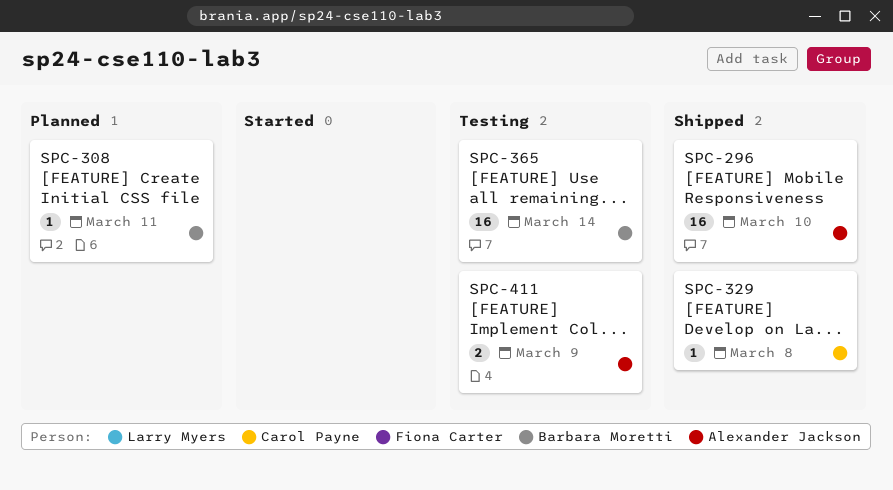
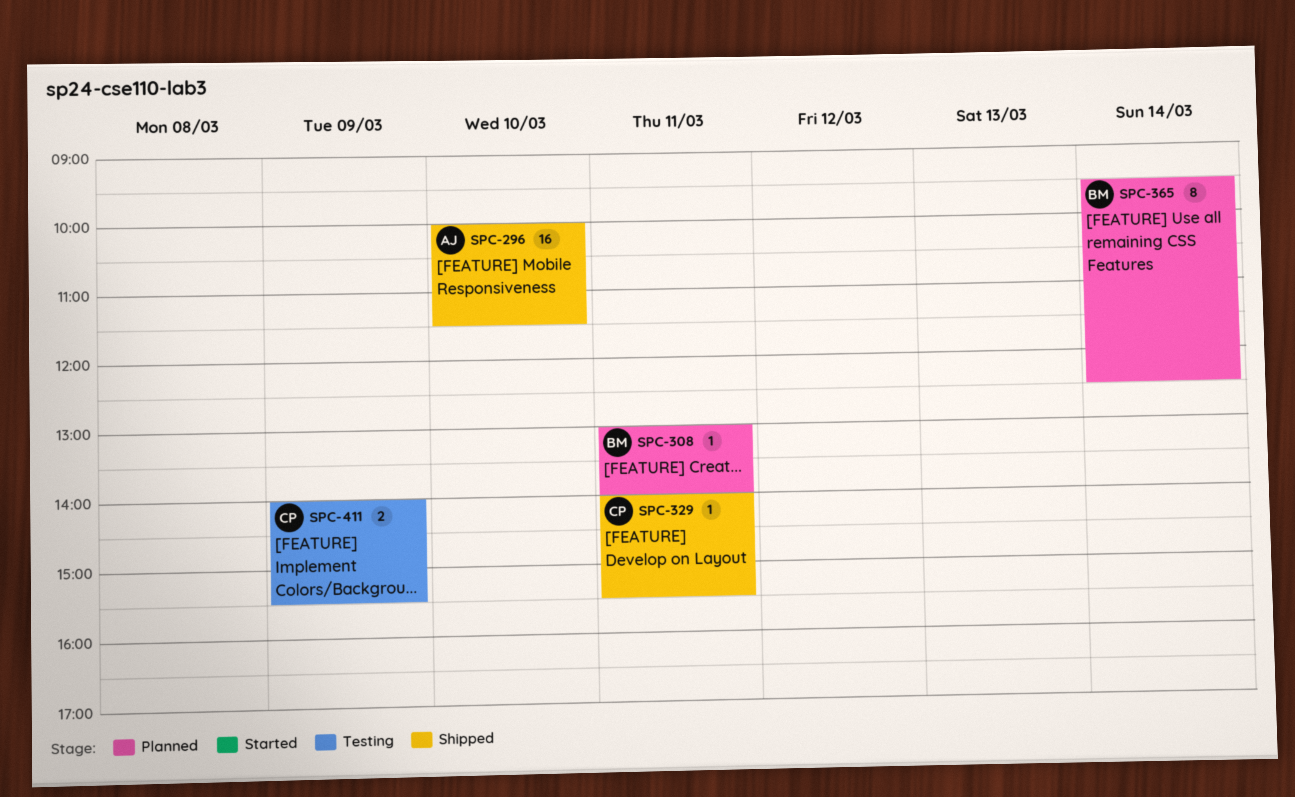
SPC-329, day: Mar 8 -> Mar 11
SPC-365, status: Testing -> Planned
SPC-365, estimate: 16 -> 8
SPC-411, owner: Alexander Jackson -> Carol Payne

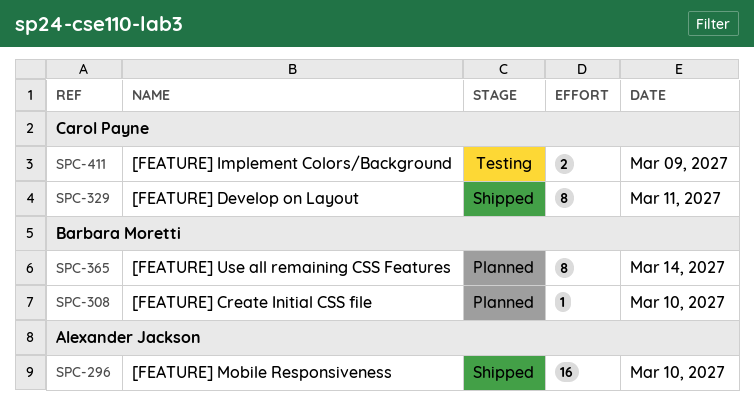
SPC-308, day: Mar 11 -> Mar 10
SPC-329, estimate: 1 -> 8

